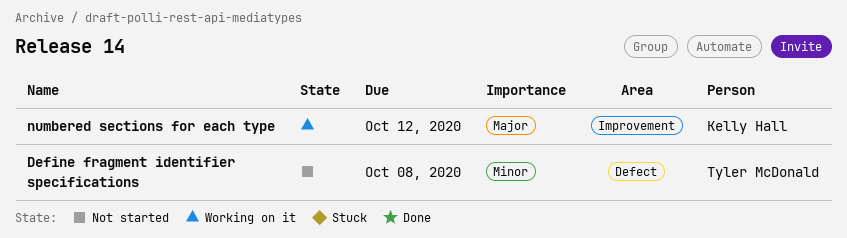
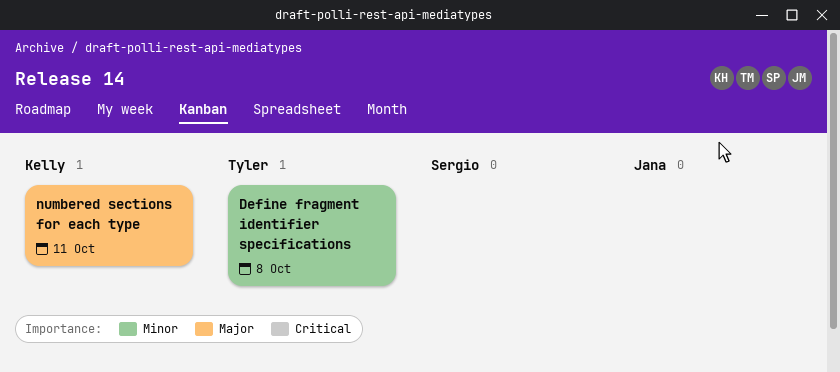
numbered sections for each type, due: Oct 12 -> Oct 11

